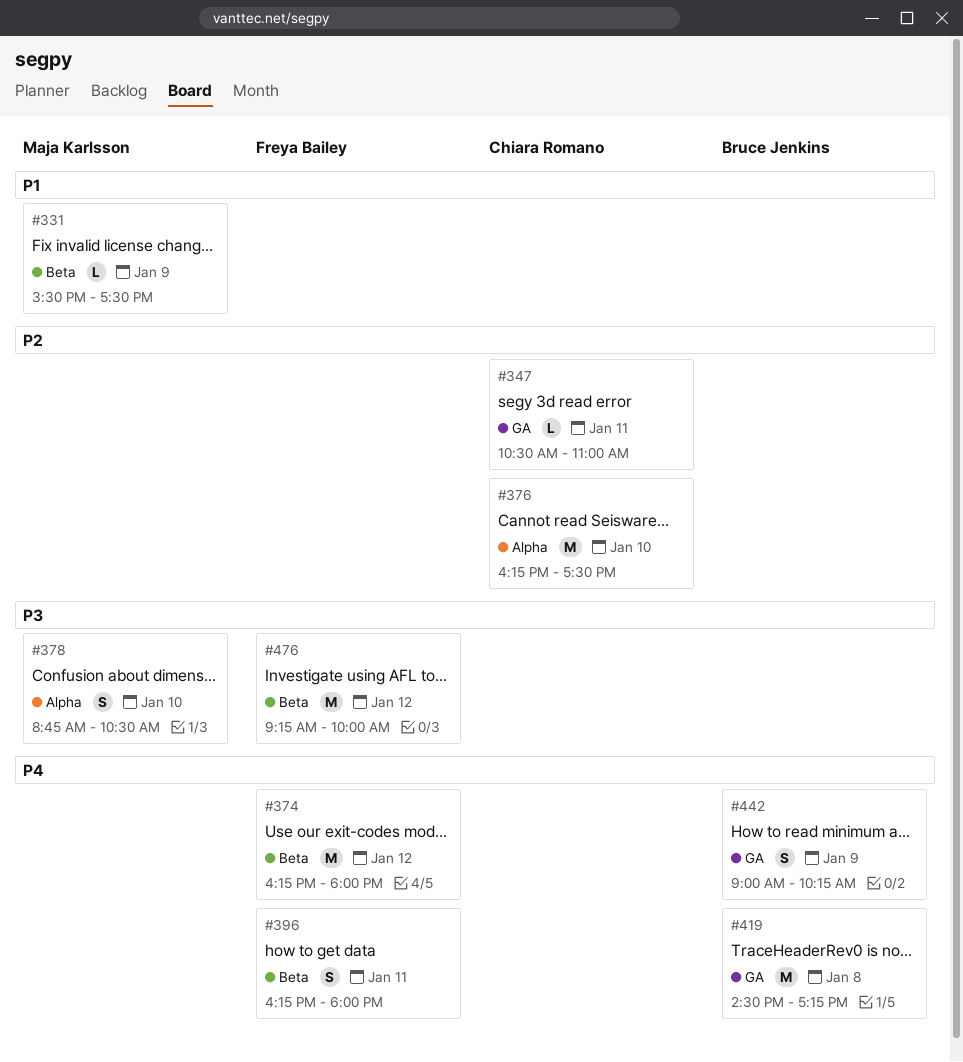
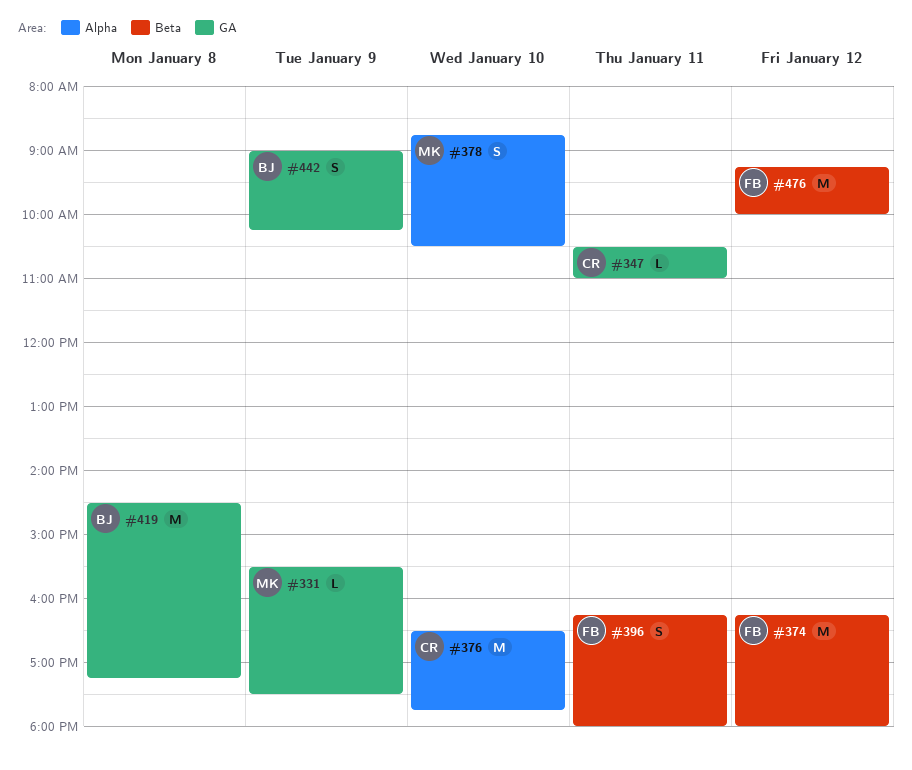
#331, label: Beta -> GA
#376, begins: 16:15 -> 16:30
#376, ends: 17:30 -> 17:45

